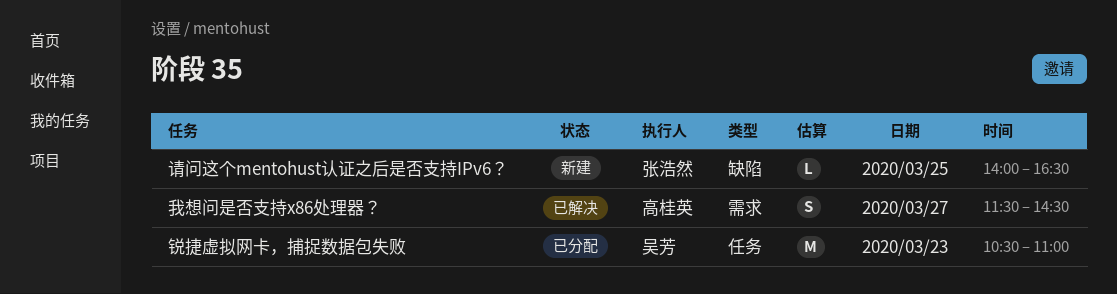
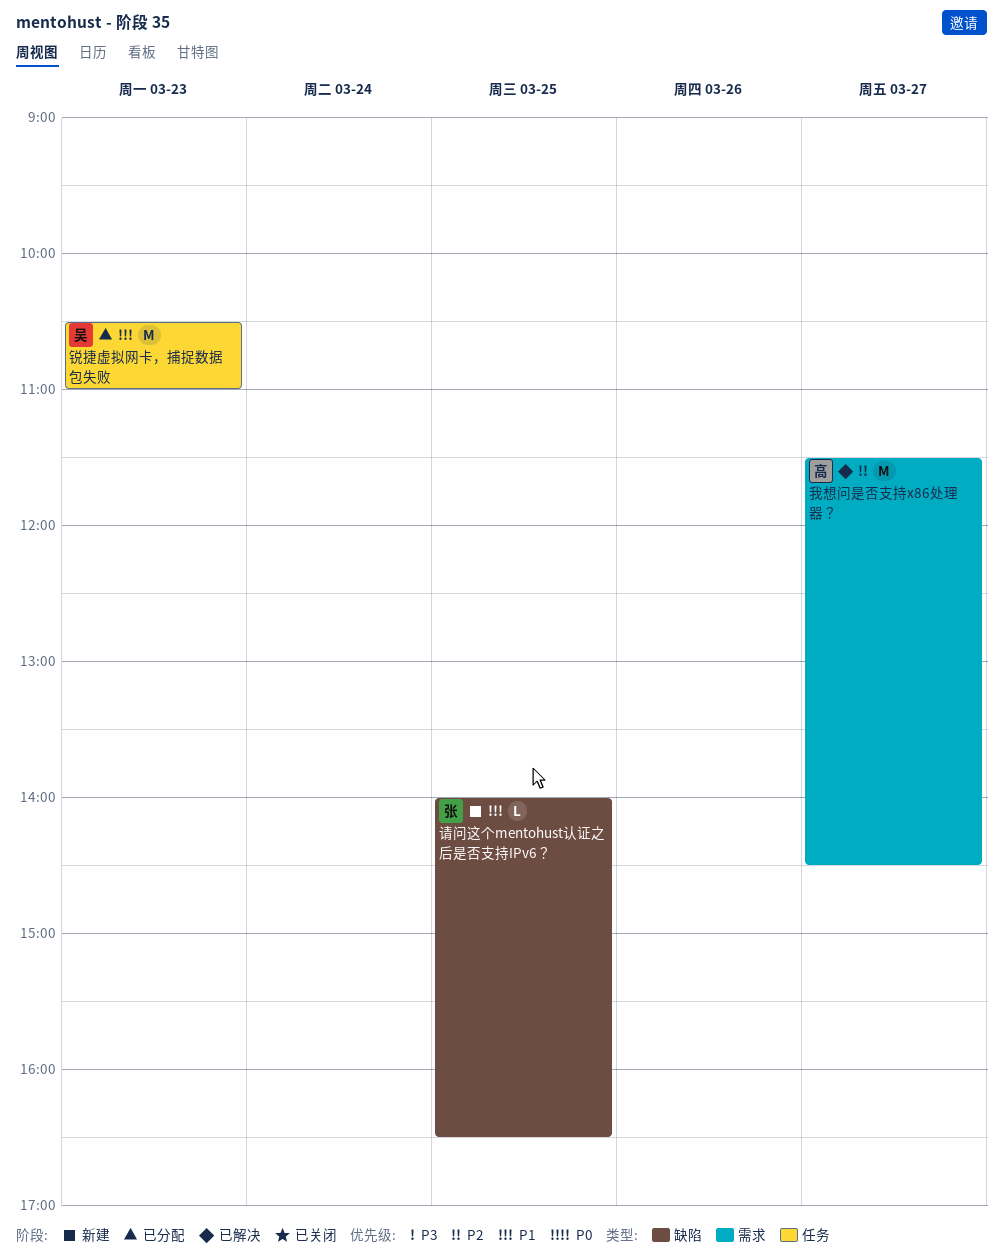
我想问是否支持x86处理器？, estimate: S -> M

